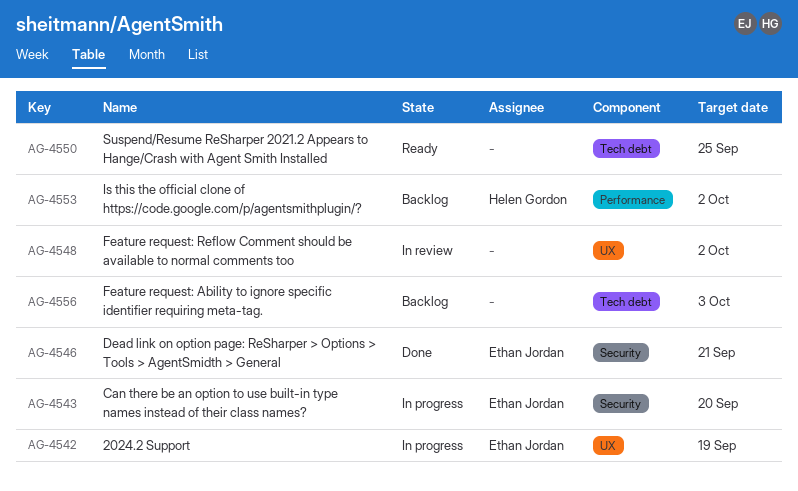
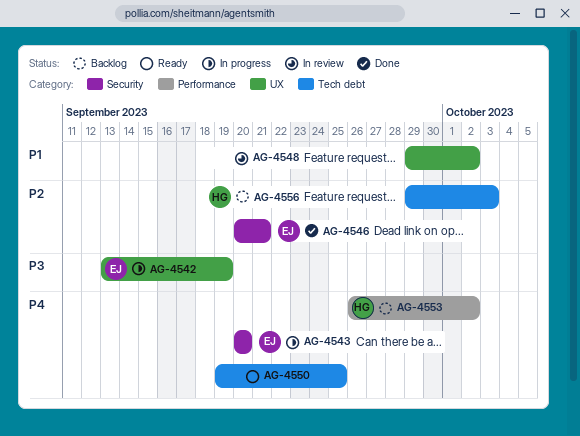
AG-4556, owner: none -> Helen Gordon

